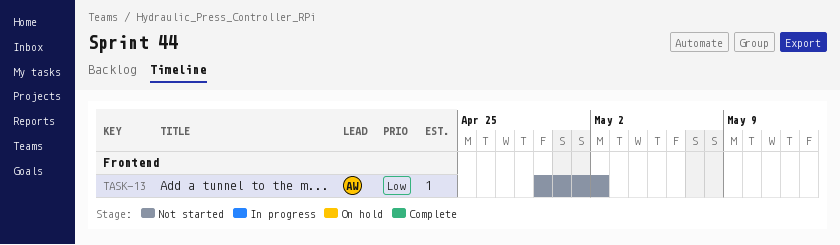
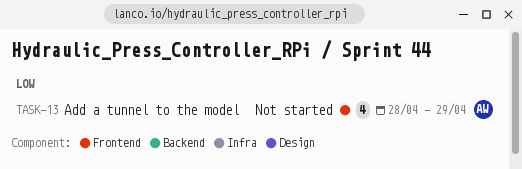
TASK-13, estimate: 1 -> 4
TASK-13, start: Apr 29 -> Apr 28
TASK-13, due: May 2 -> Apr 29

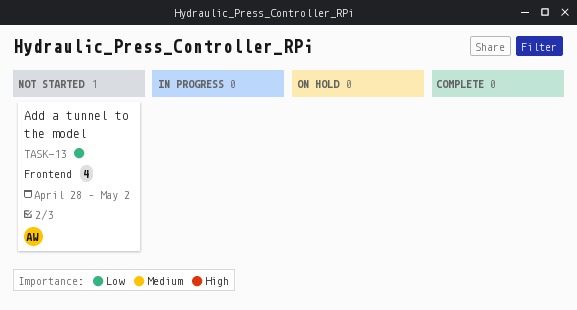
TASK-13, due: Apr 29 -> May 2

